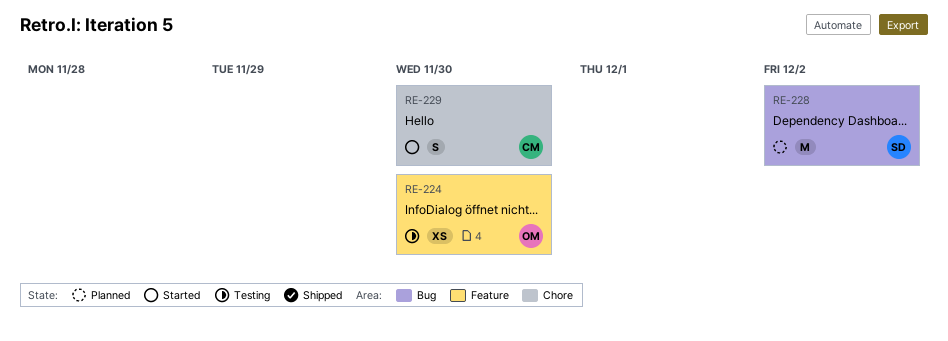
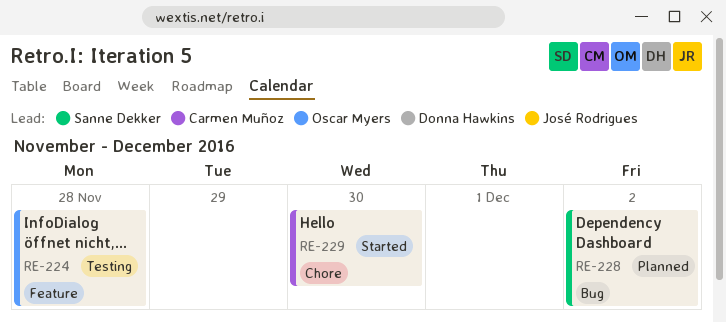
RE-224, due: Nov 30 -> Nov 28

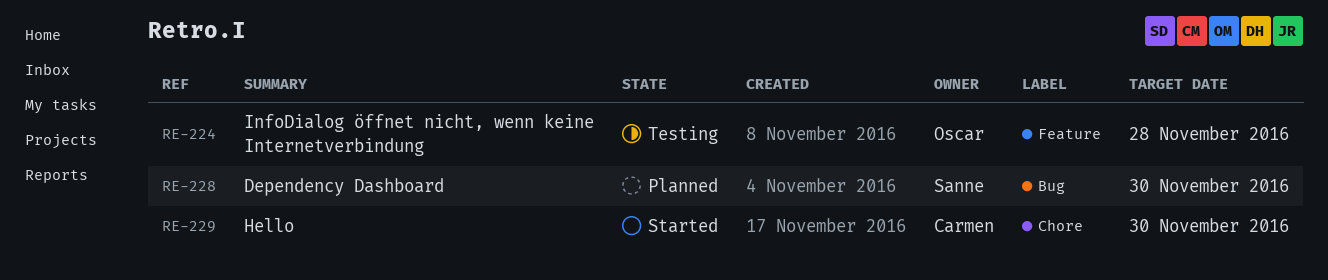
RE-228, due: Dec 2 -> Nov 30

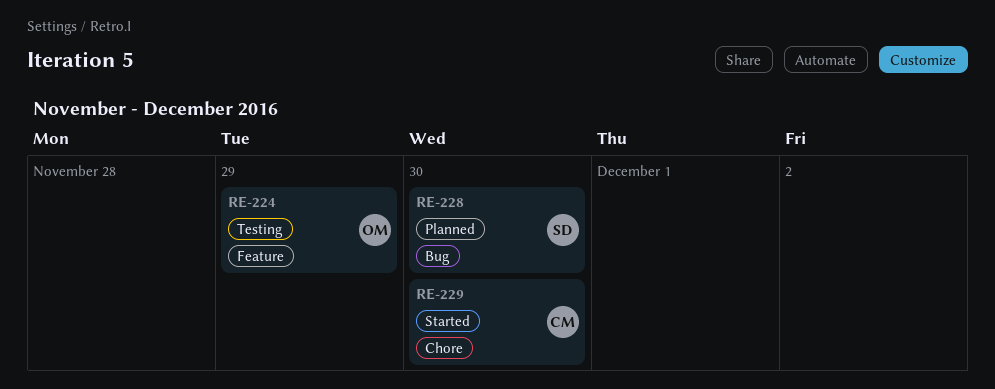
RE-224, due: Nov 28 -> Nov 29

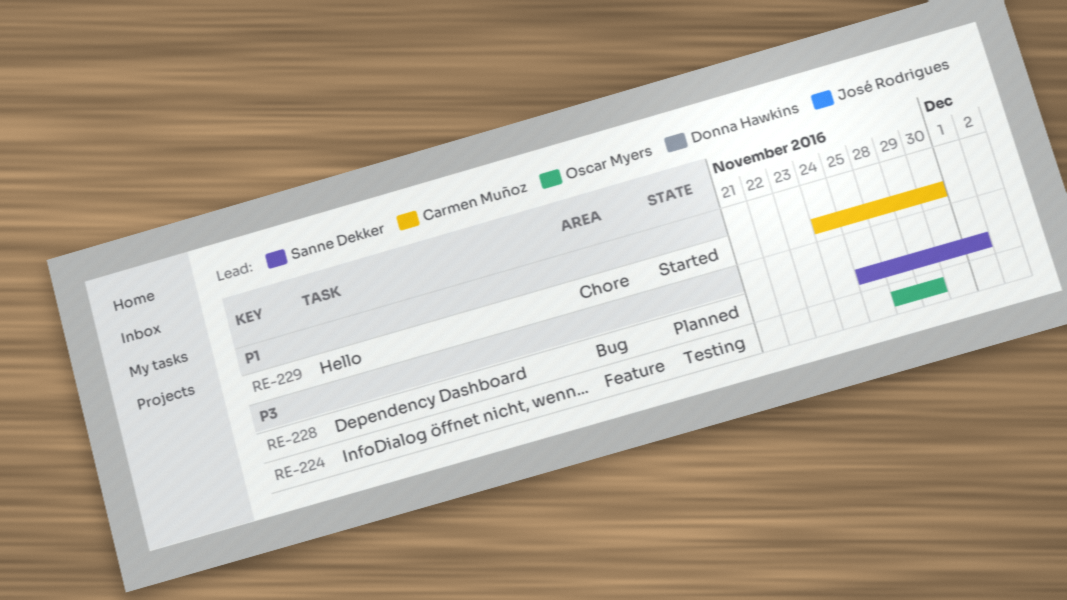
RE-228, due: Nov 30 -> Dec 1

